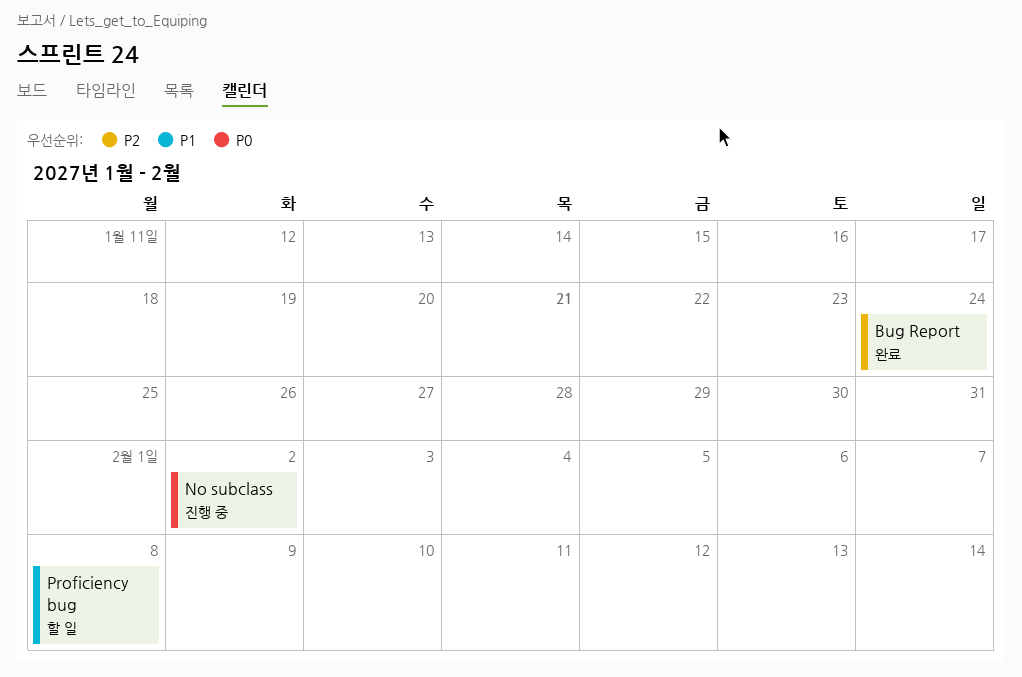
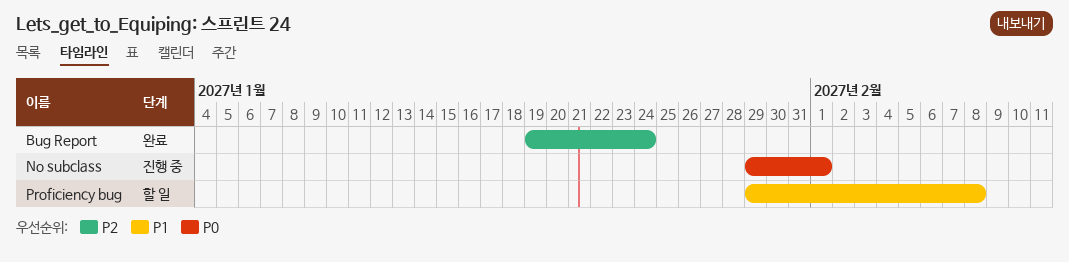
No subclass, due: Feb 2 -> Feb 1

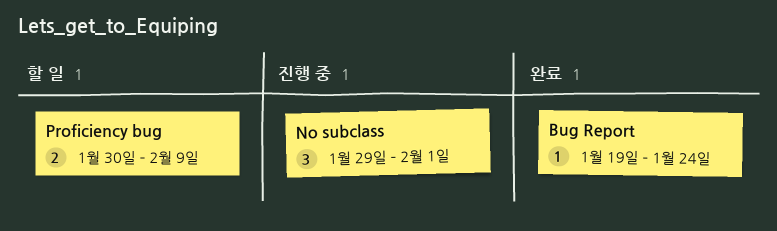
Proficiency bug, start: Jan 29 -> Jan 30
Proficiency bug, due: Feb 8 -> Feb 9

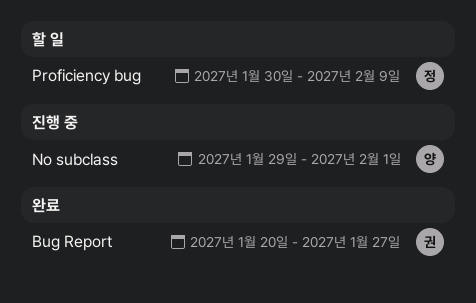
Bug Report, start: Jan 19 -> Jan 20
Bug Report, due: Jan 24 -> Jan 27

